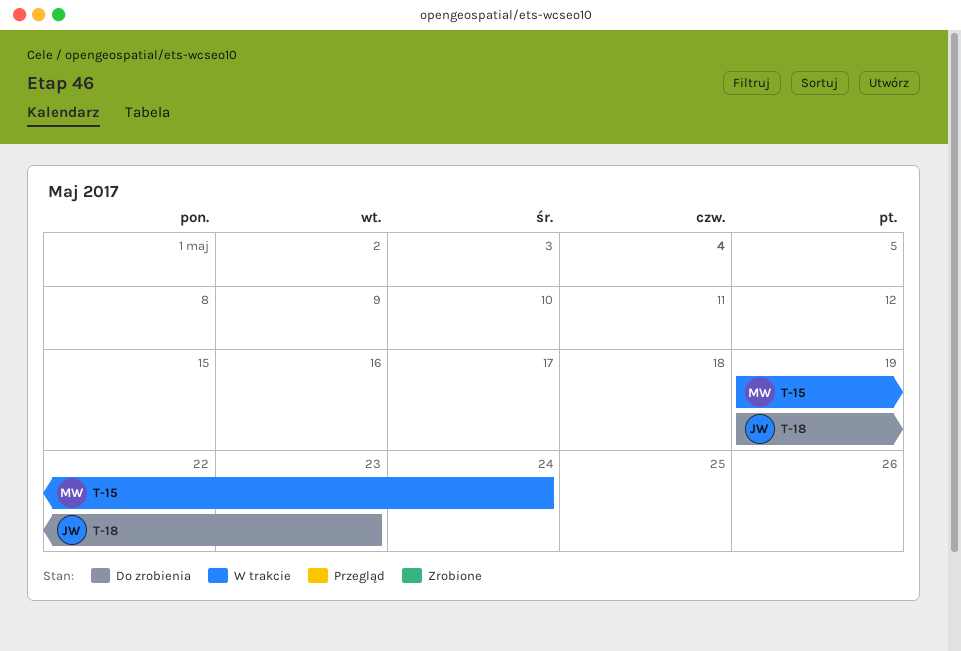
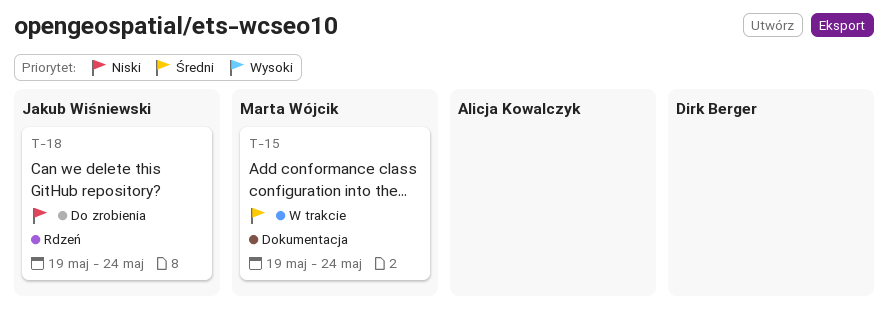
T-18, due: May 23 -> May 24

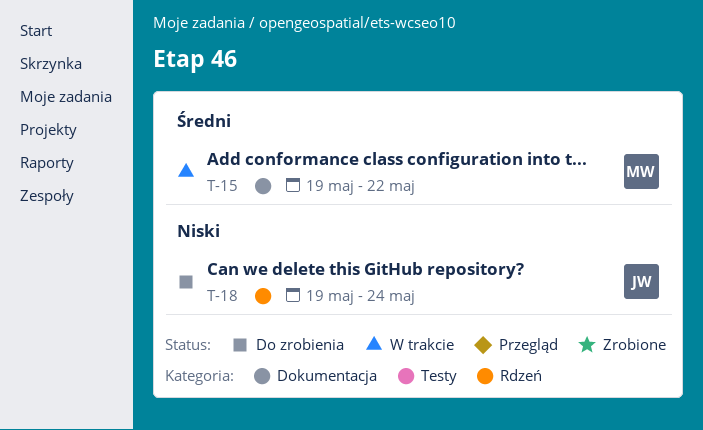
T-15, due: May 24 -> May 22

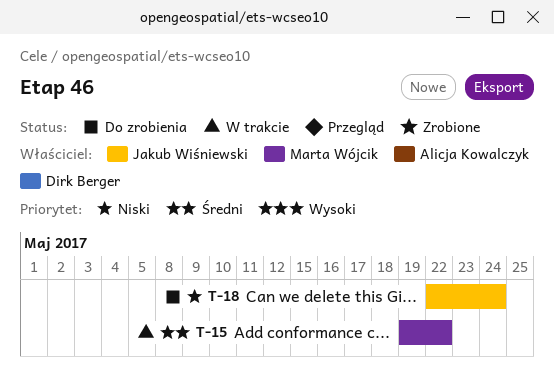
T-18, start: May 19 -> May 22

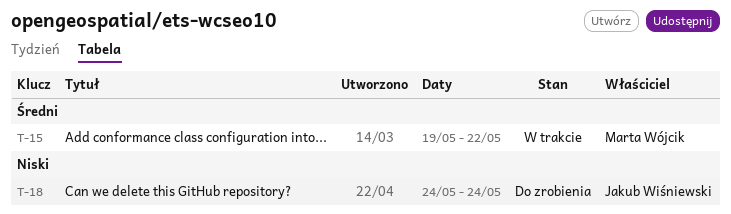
T-18, start: May 22 -> May 24

